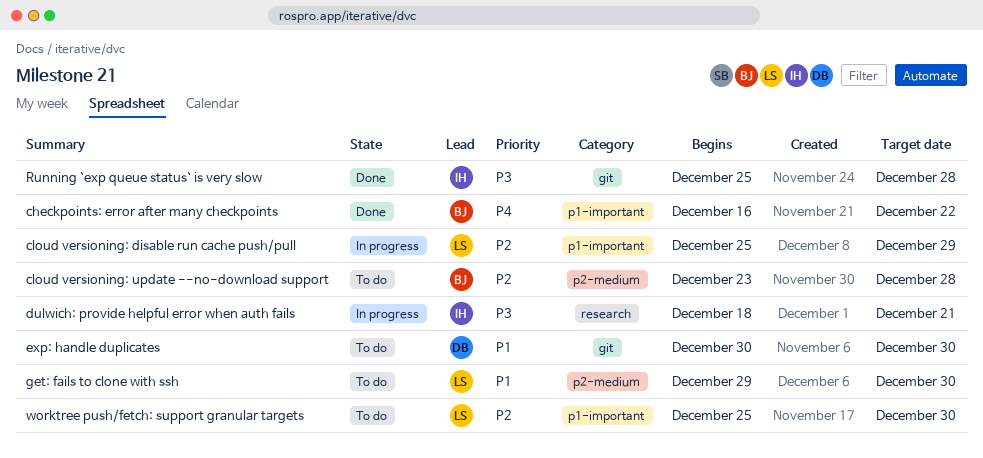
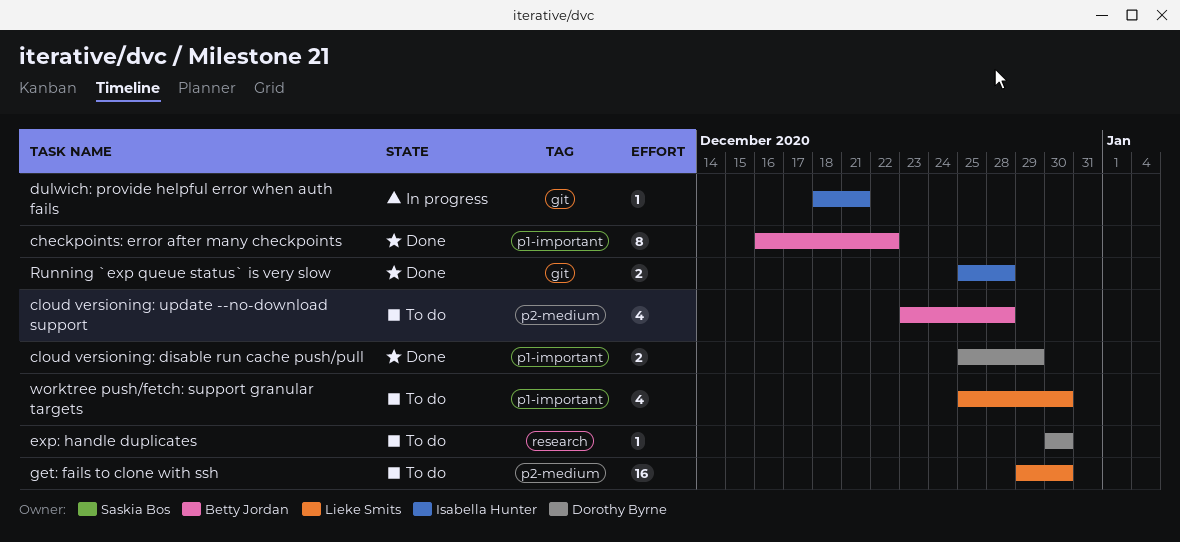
cloud versioning: disable run cache push/pull, status: In progress -> Done
cloud versioning: disable run cache push/pull, owner: Lieke Smits -> Dorothy Byrne
dulwich: provide helpful error when auth fails, label: research -> git
exp: handle duplicates, label: git -> research

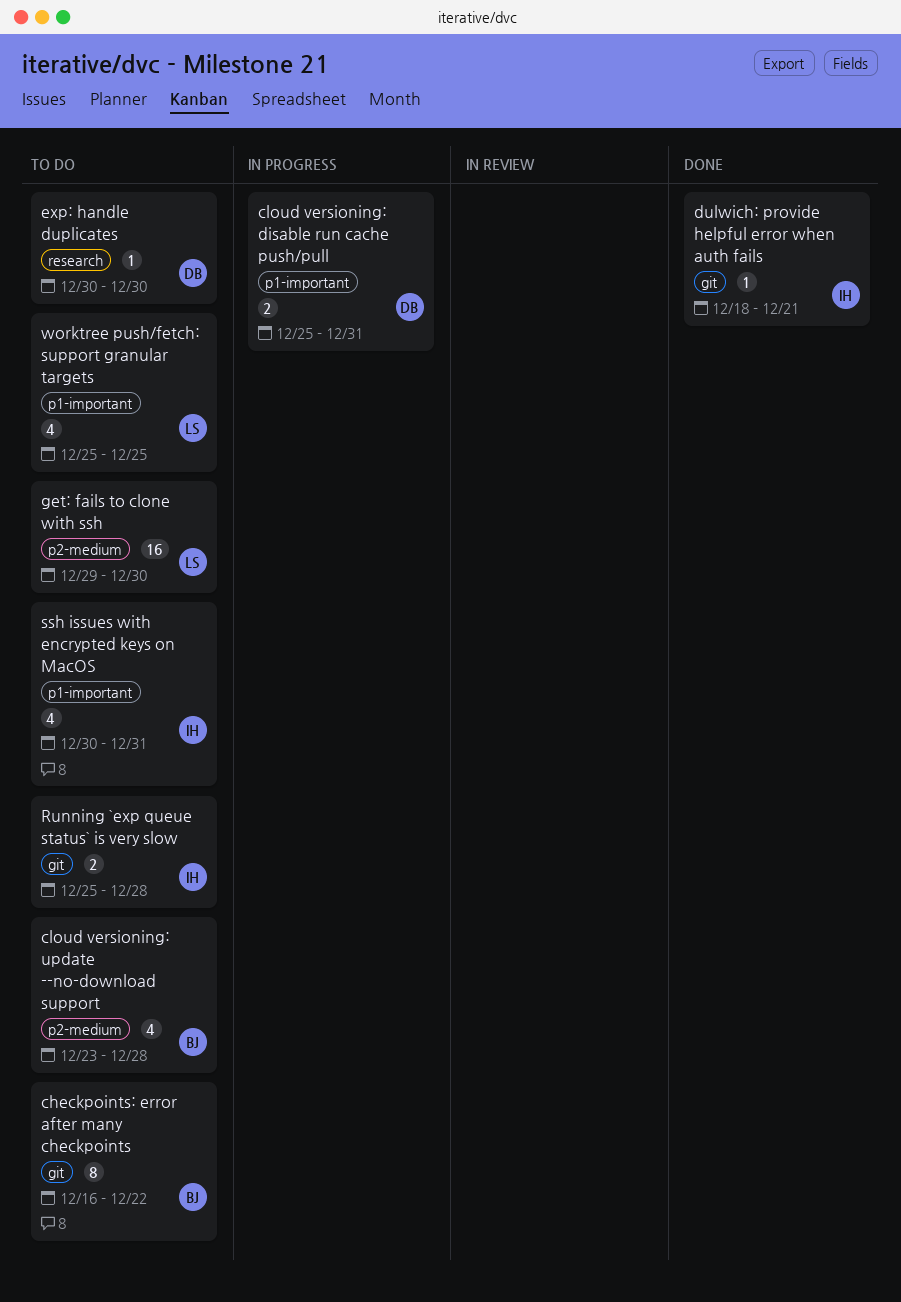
checkpoints: error after many checkpoints, status: Done -> To do
checkpoints: error after many checkpoints, label: p1-important -> git
cloud versioning: disable run cache push/pull, status: Done -> In progress
cloud versioning: disable run cache push/pull, due: Dec 29 -> Dec 31
dulwich: provide helpful error when auth fails, status: In progress -> Done
Running `exp queue status` is very slow, status: Done -> To do
ssh issues with encrypted keys on MacOS: none -> present
worktree push/fetch: support granular targets, due: Dec 30 -> Dec 25

